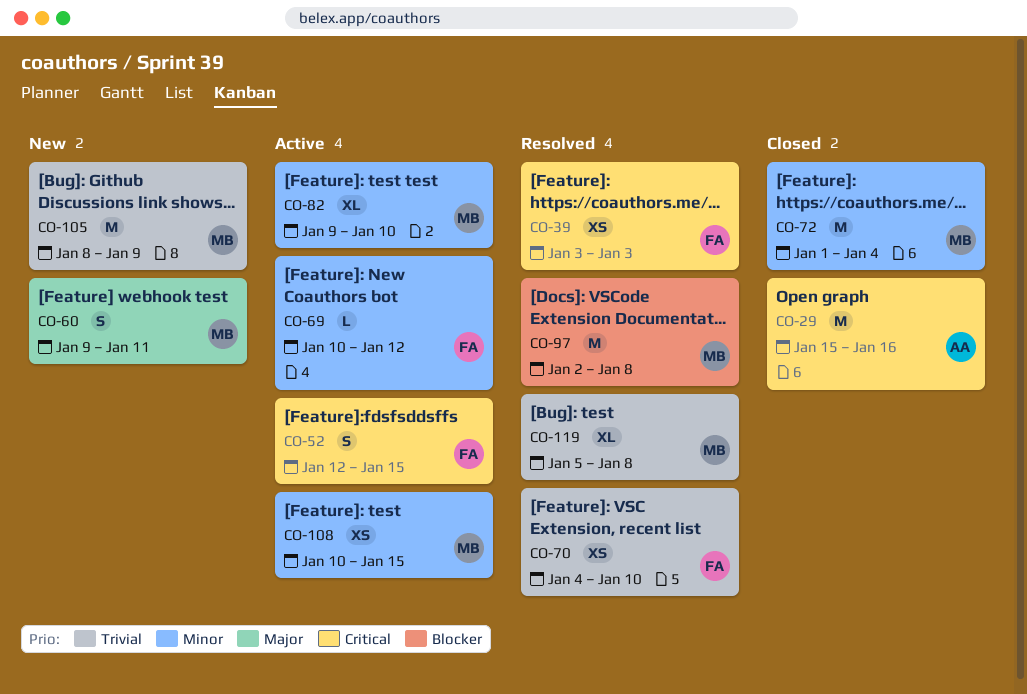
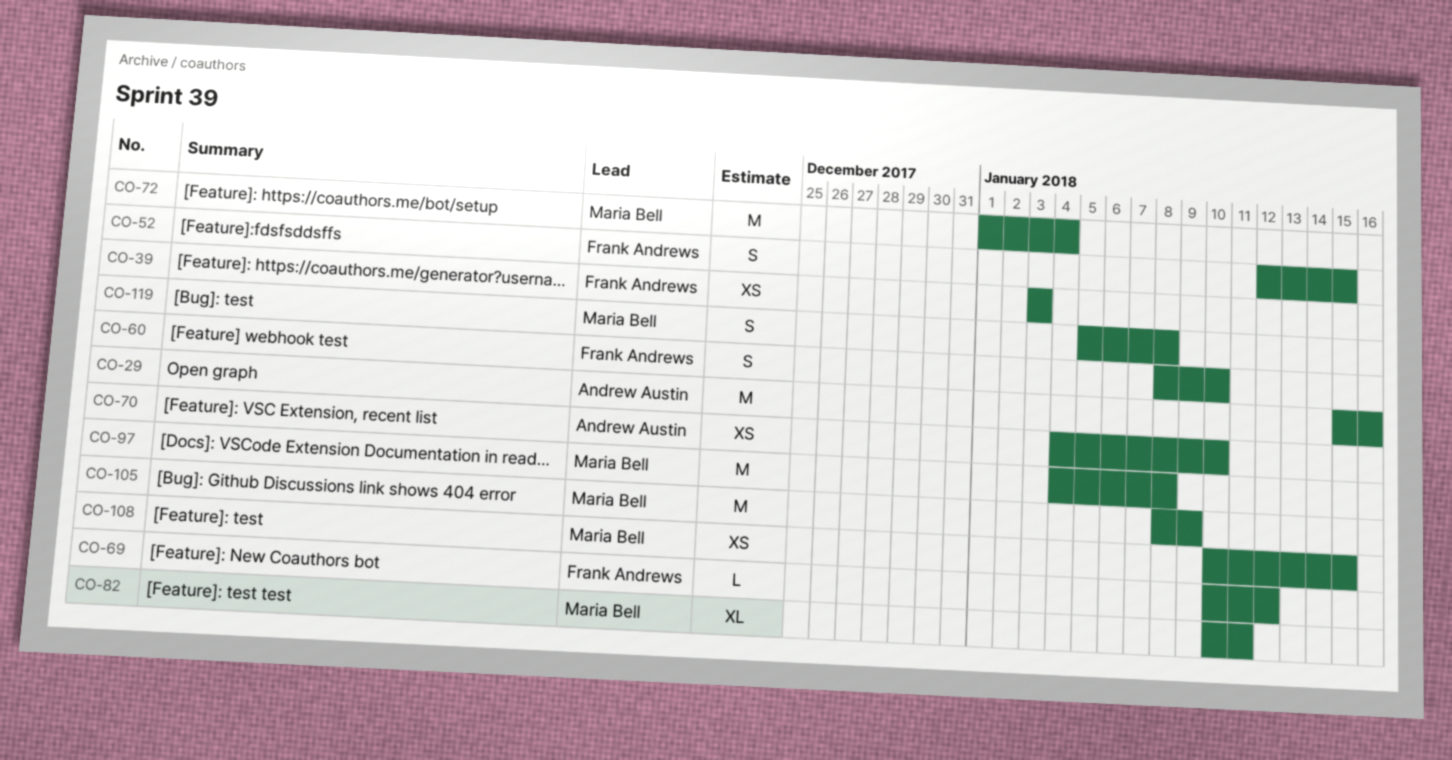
CO-60, owner: Maria Bell -> Frank Andrews
CO-60, start: Jan 9 -> Jan 8
CO-60, due: Jan 11 -> Jan 10
CO-70, owner: Frank Andrews -> Andrew Austin
CO-82, start: Jan 9 -> Jan 10
CO-82, due: Jan 10 -> Jan 11
CO-97, start: Jan 2 -> Jan 4
CO-119, estimate: XL -> S

